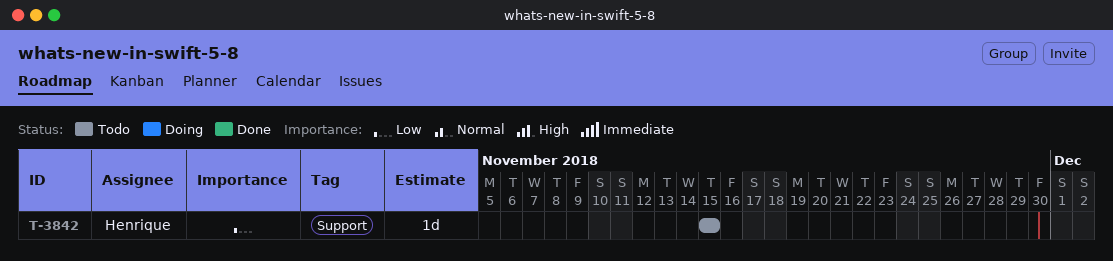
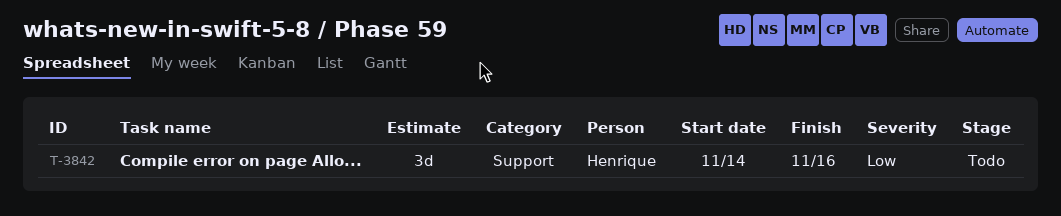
T-3842, estimate: 1d -> 3d
T-3842, start: Nov 15 -> Nov 14
T-3842, due: Nov 15 -> Nov 16

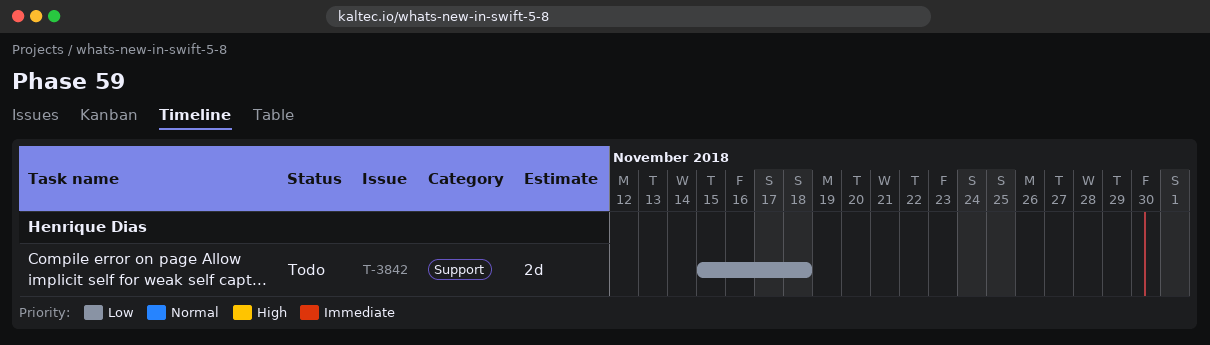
T-3842, estimate: 3d -> 2d
T-3842, start: Nov 14 -> Nov 15
T-3842, due: Nov 16 -> Nov 18

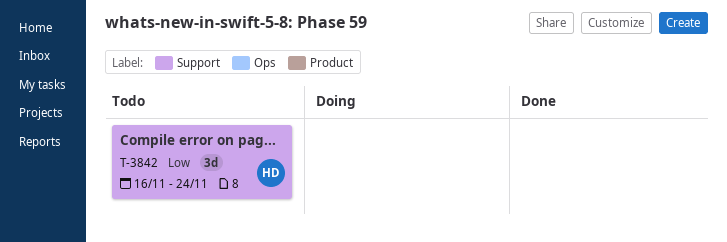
T-3842, estimate: 2d -> 3d
T-3842, start: Nov 15 -> Nov 16
T-3842, due: Nov 18 -> Nov 24

